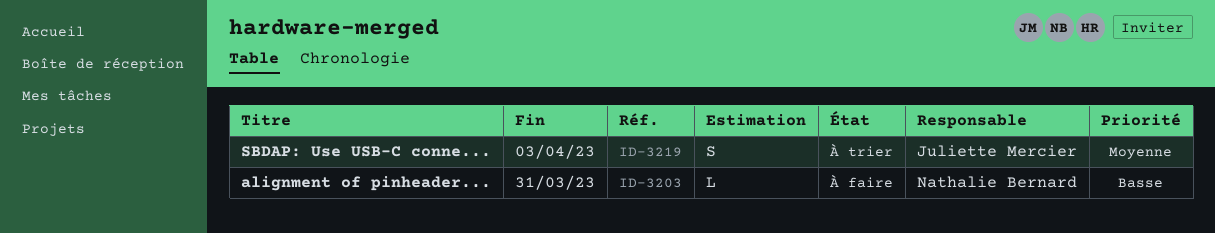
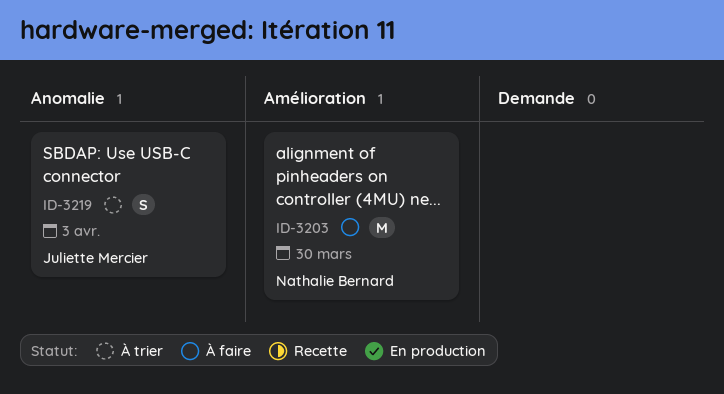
ID-3203, estimate: L -> M
ID-3203, due: Mar 31 -> Mar 30

